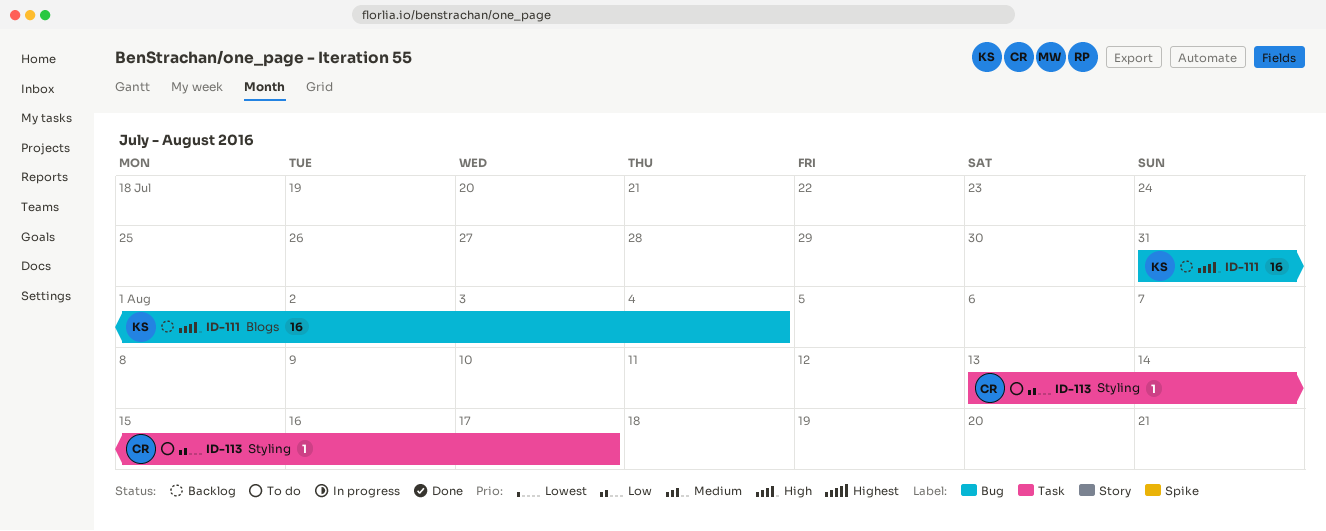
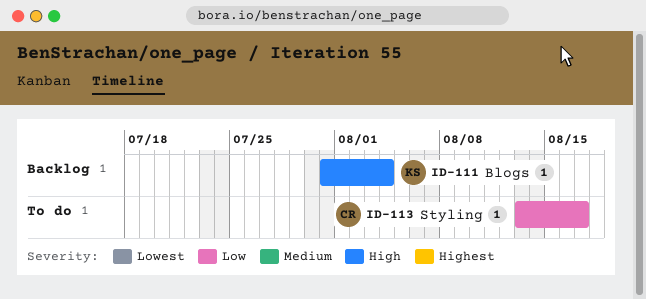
ID-111, estimate: 16 -> 1

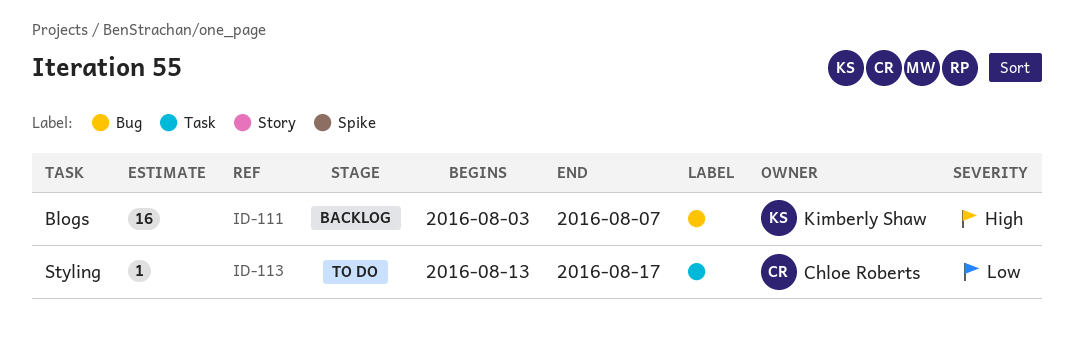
ID-111, estimate: 1 -> 16
ID-111, start: Jul 31 -> Aug 3
ID-111, due: Aug 4 -> Aug 7

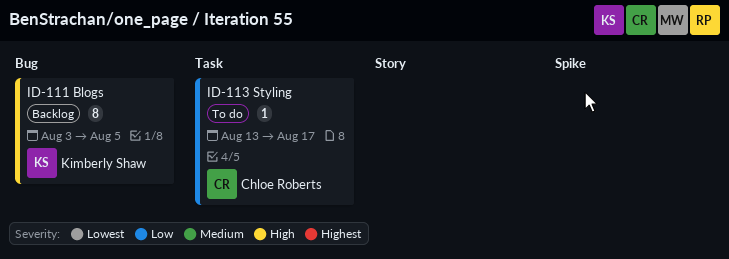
ID-111, estimate: 16 -> 8
ID-111, due: Aug 7 -> Aug 5

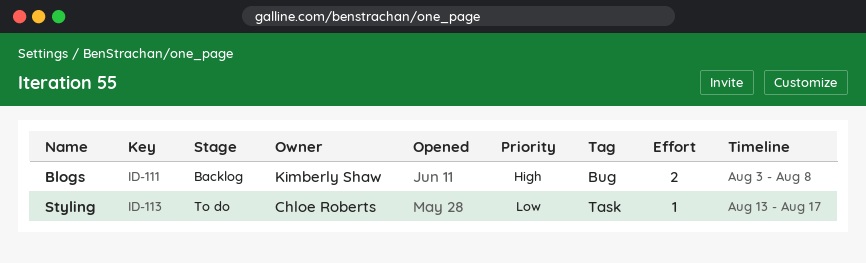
ID-111, estimate: 8 -> 2
ID-111, due: Aug 5 -> Aug 8

